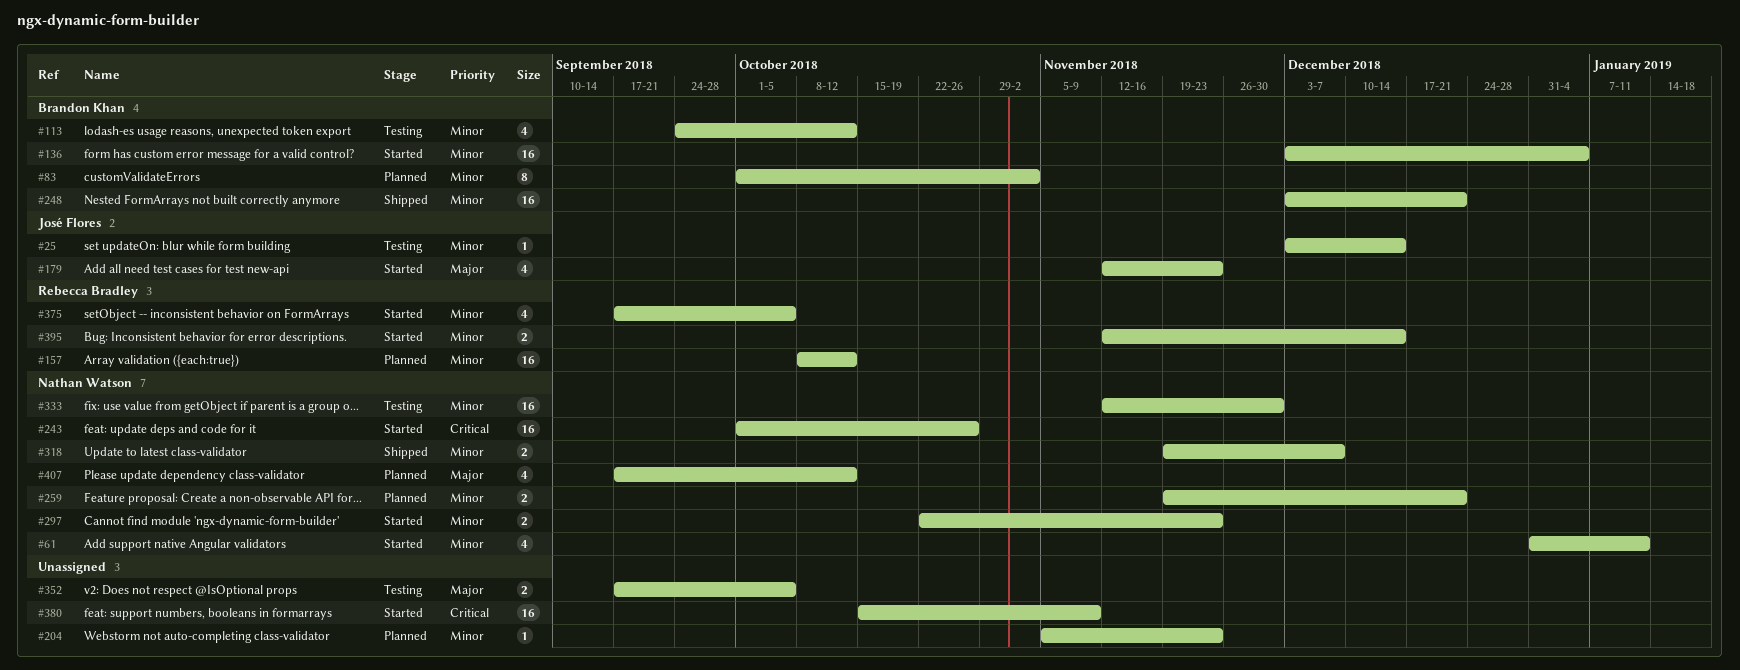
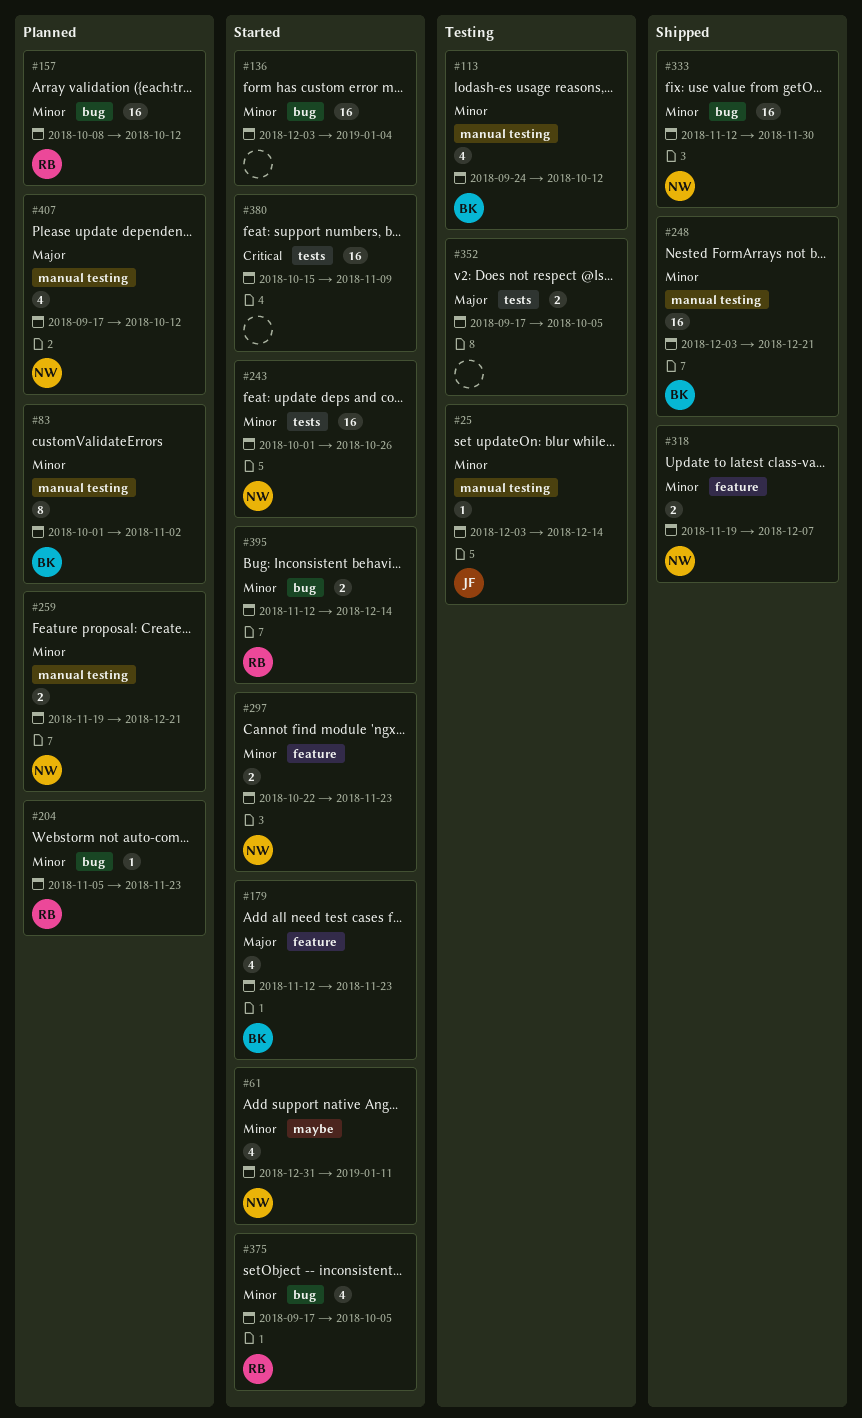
#136, owner: Brandon Khan -> none
#179, owner: José Flores -> Brandon Khan
#204, owner: none -> Rebecca Bradley
#243, priority: Critical -> Minor
#333, status: Testing -> Shipped

